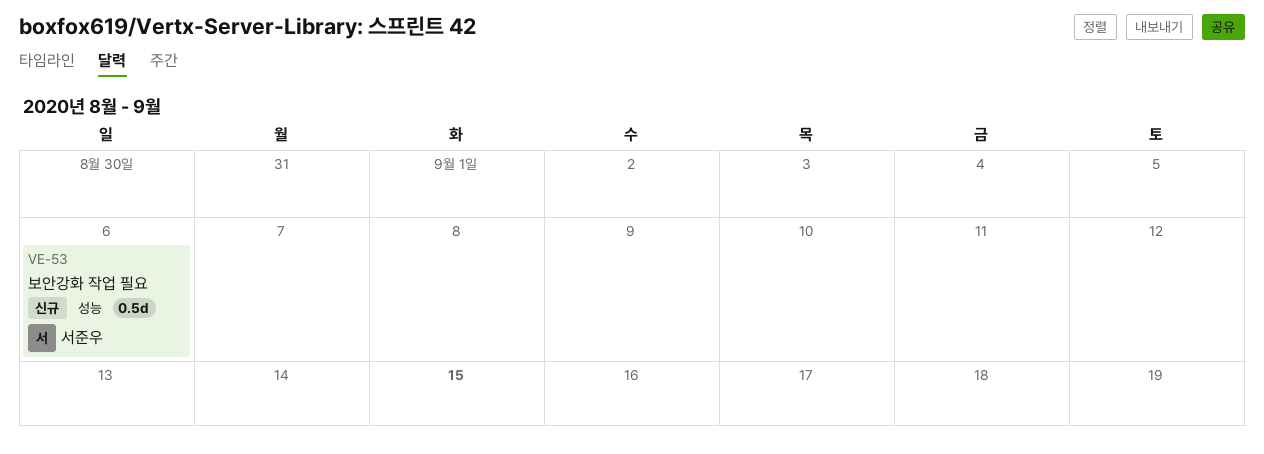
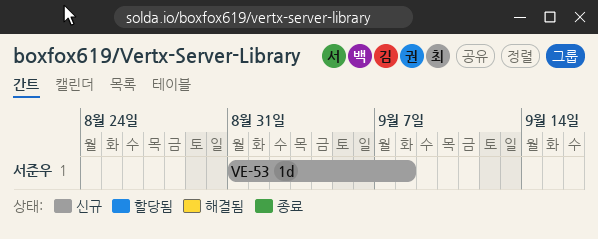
VE-53, estimate: 0.5d -> 1d
VE-53, due: Sep 6 -> Sep 8

